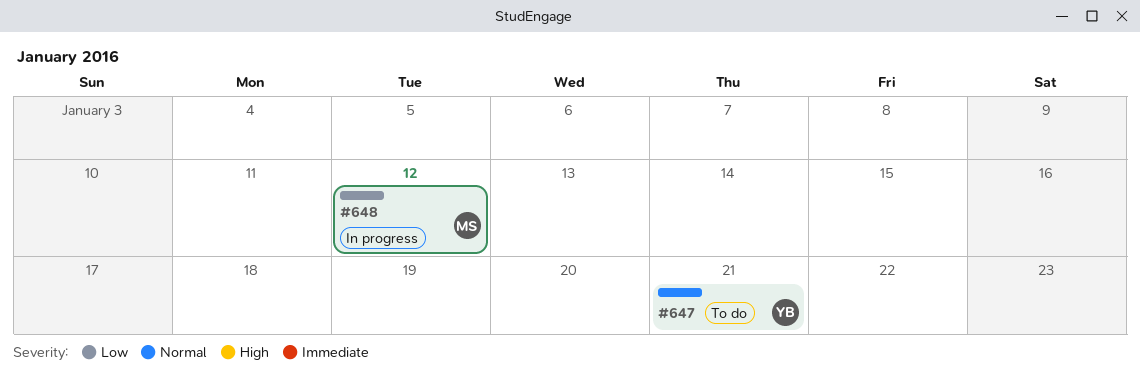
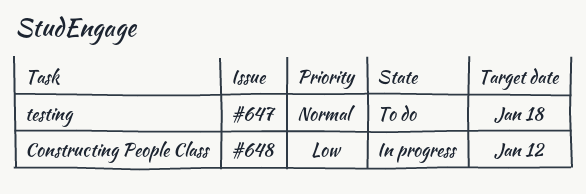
#647, due: Jan 21 -> Jan 18

